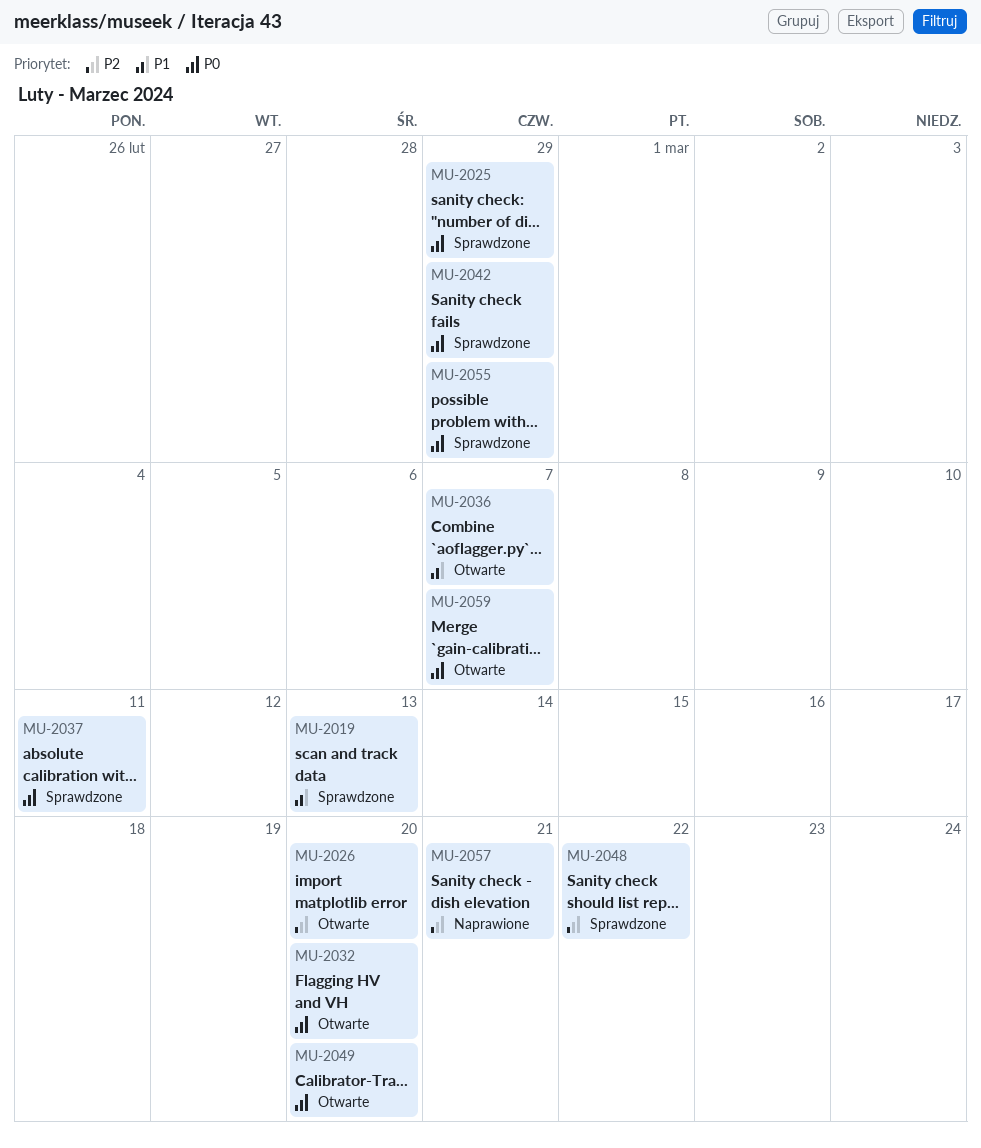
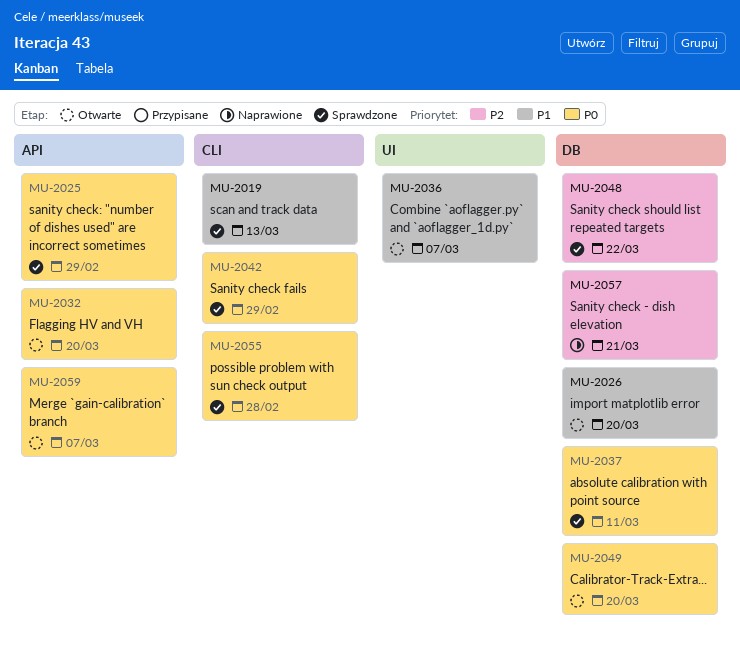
MU-2026, priority: P2 -> P1
MU-2055, due: Feb 29 -> Feb 28

